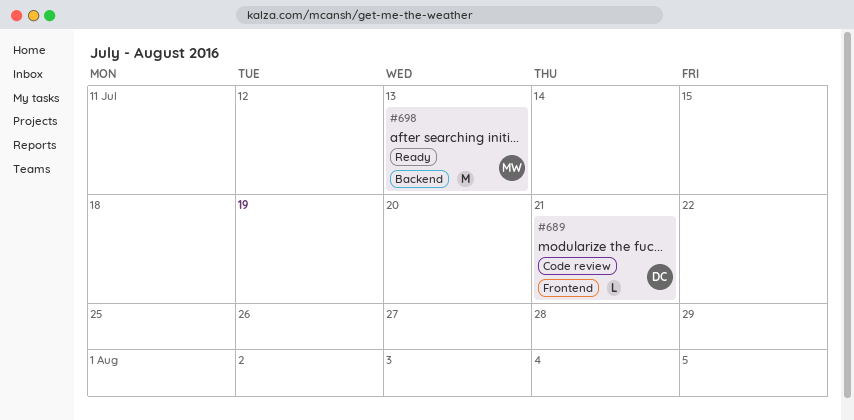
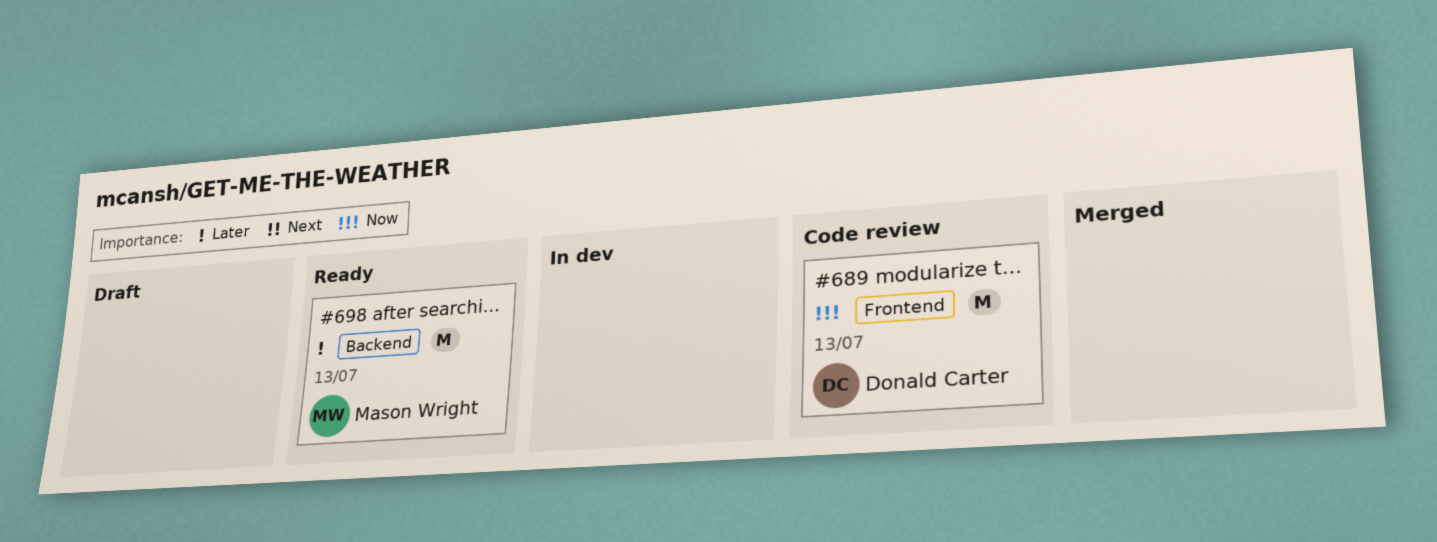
#689, estimate: L -> M
#689, due: Jul 21 -> Jul 13

